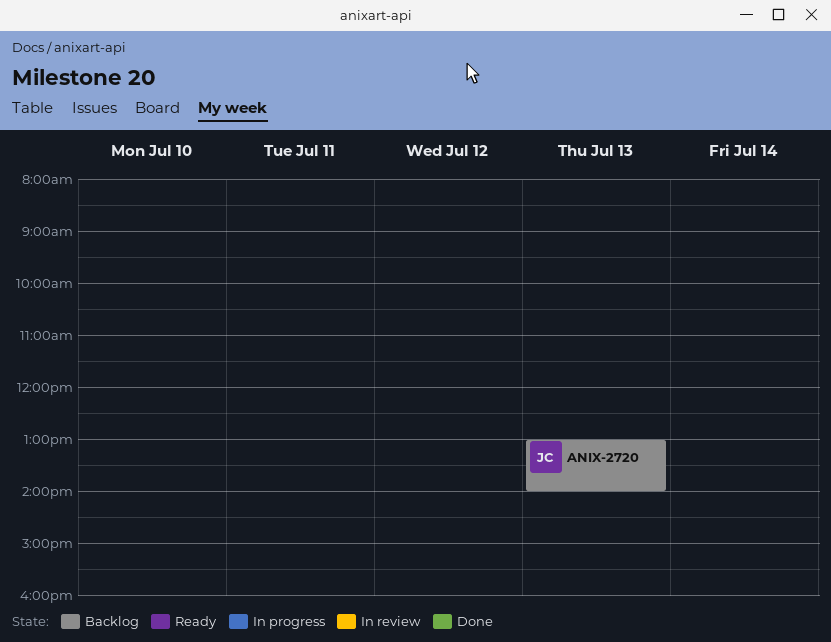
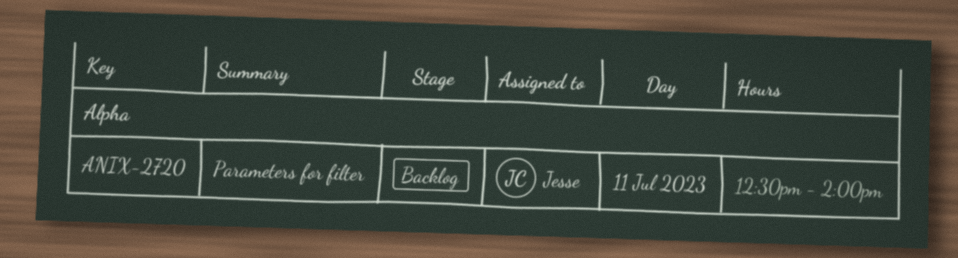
ANIX-2720, day: Jul 13 -> Jul 11
ANIX-2720, begins: 13:00 -> 12:30

